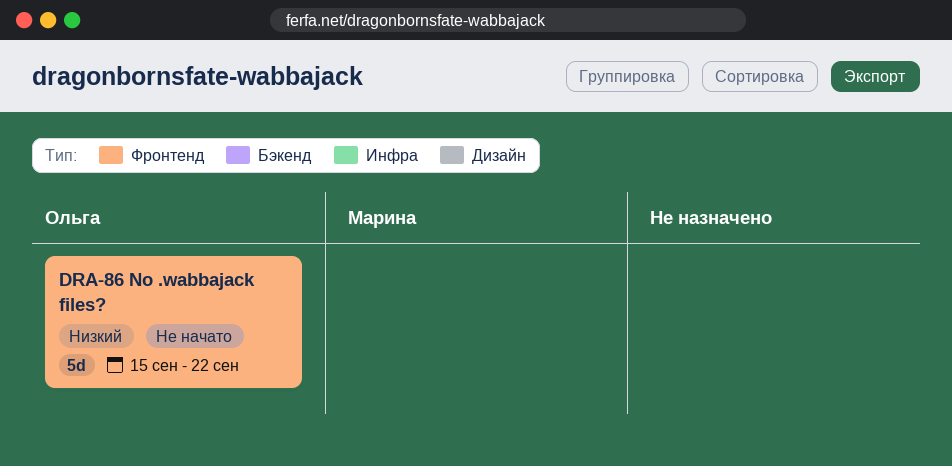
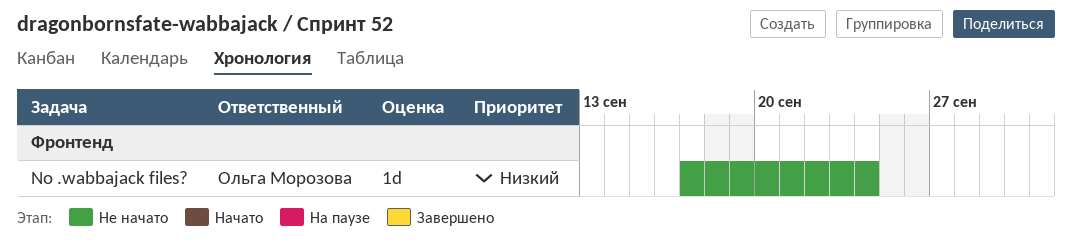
No .wabbajack files?, estimate: 5d -> 1d
No .wabbajack files?, start: Sep 15 -> Sep 17
No .wabbajack files?, due: Sep 22 -> Sep 24

